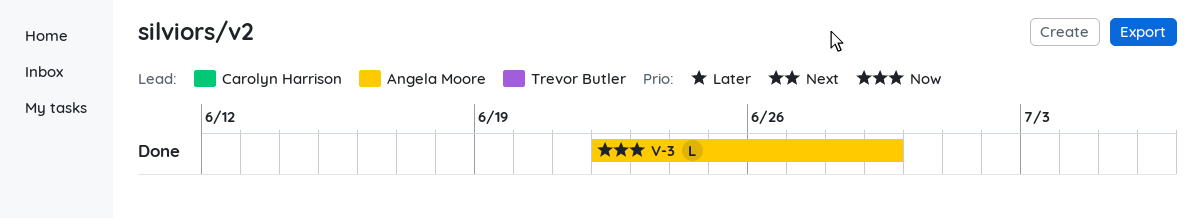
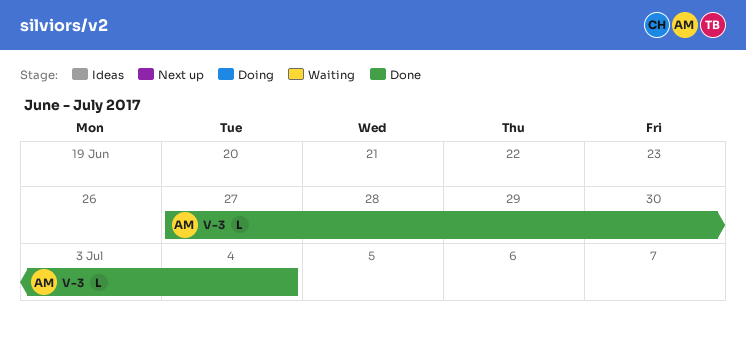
V-3, start: Jun 22 -> Jun 27
V-3, due: Jun 29 -> Jul 4

